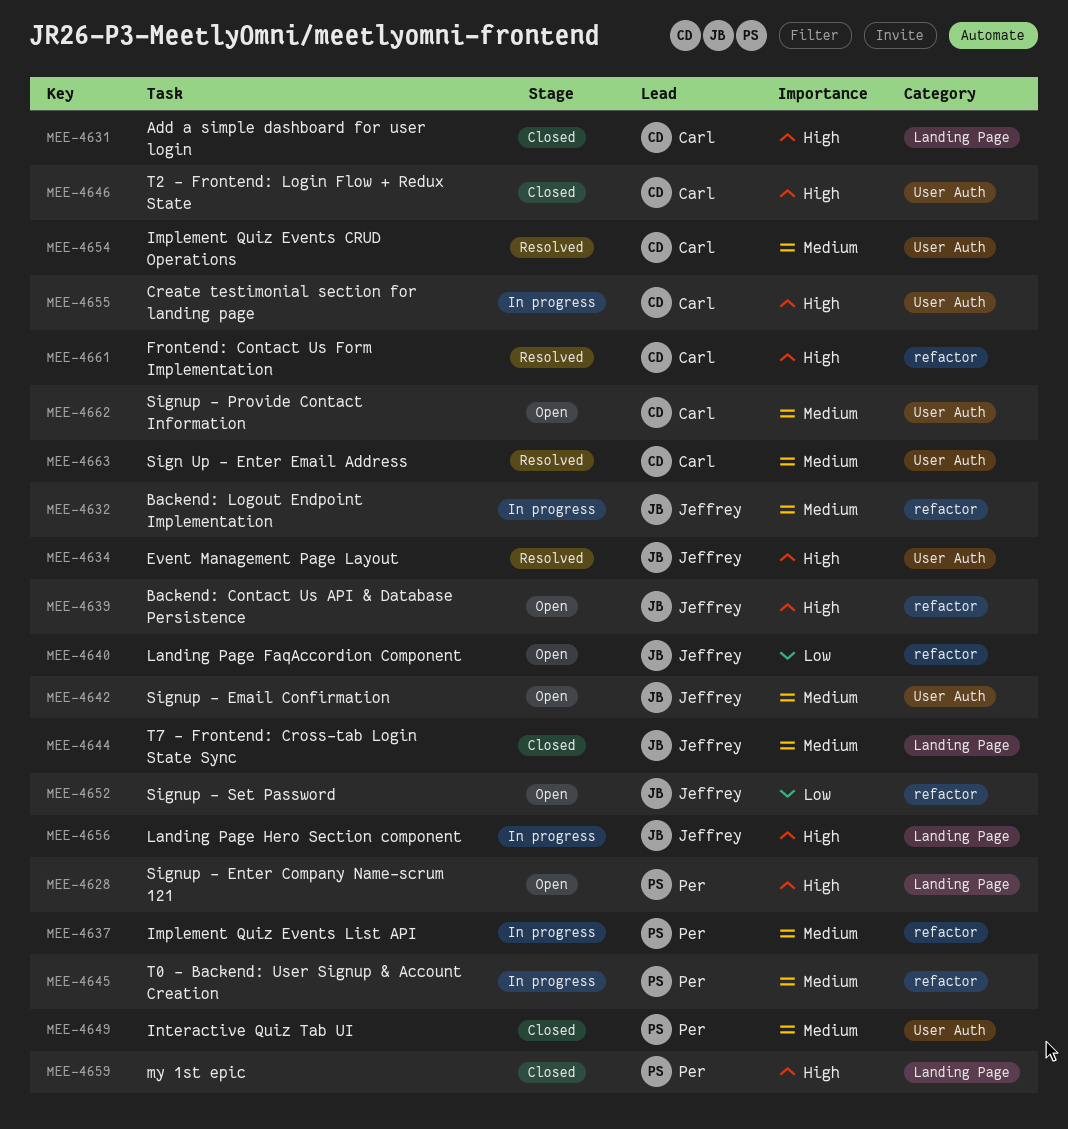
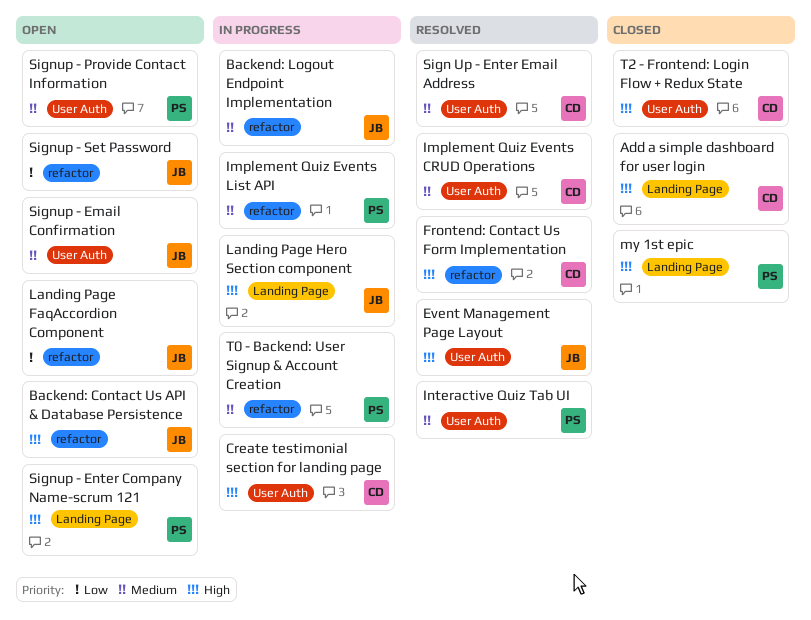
Interactive Quiz Tab UI, status: Closed -> Resolved
Signup - Provide Contact Information, owner: Carl -> Per
T7 - Frontend: Cross-tab Login State Sync: present -> none

